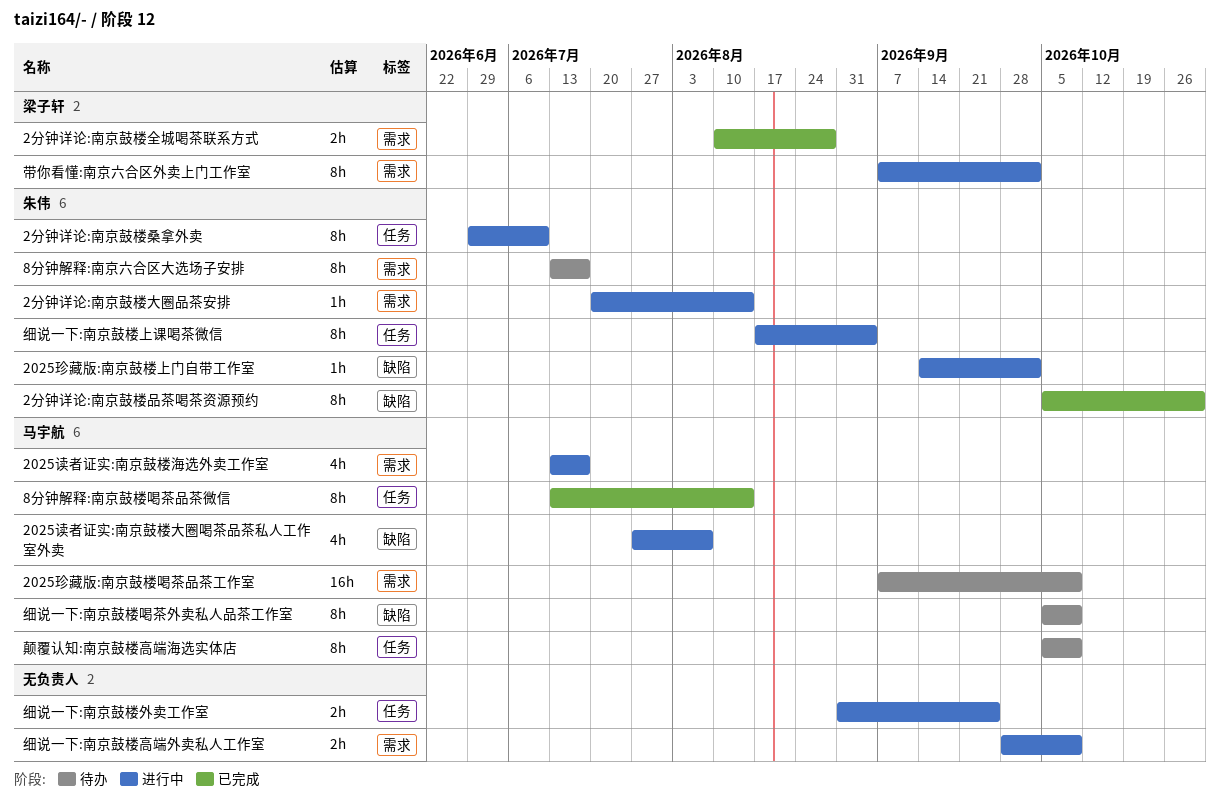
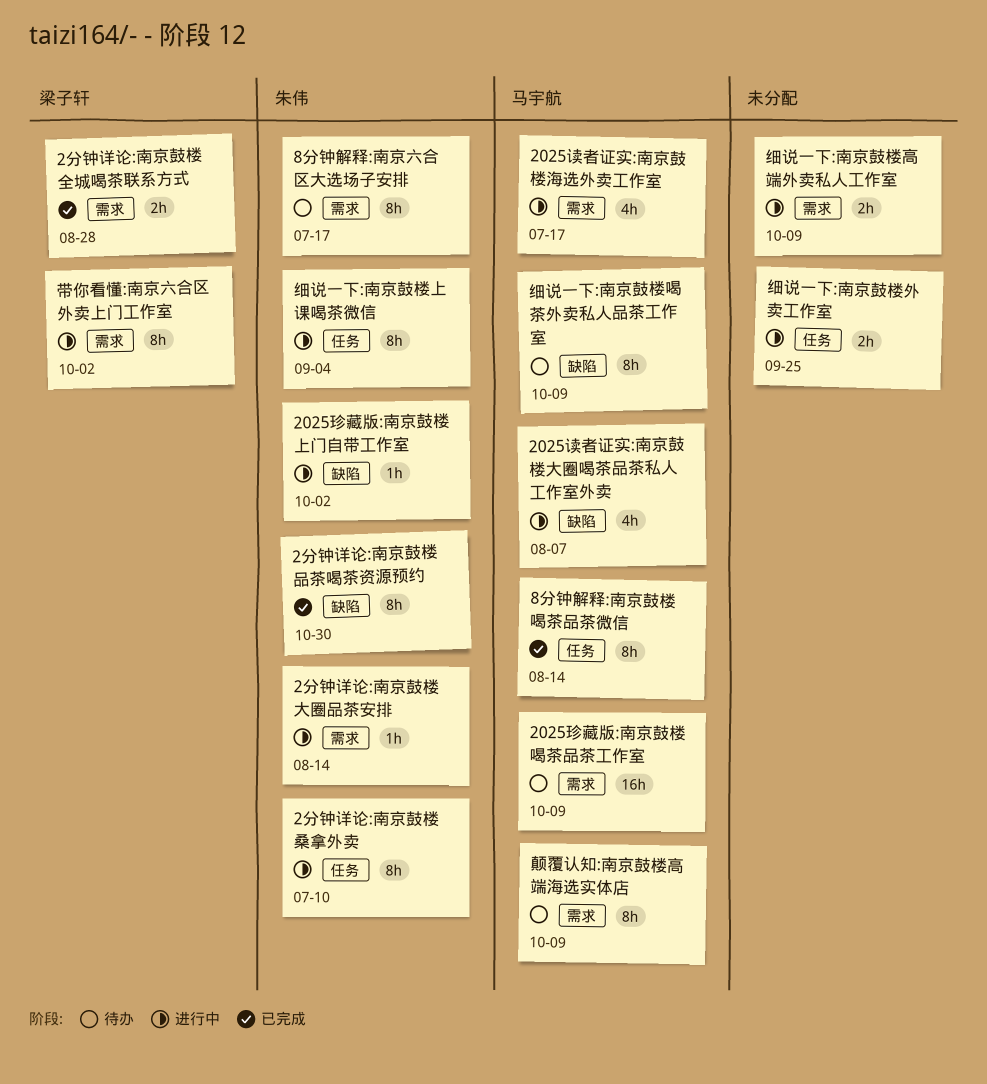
颠覆认知:南京鼓楼高端海选实体店, label: 任务 -> 需求

